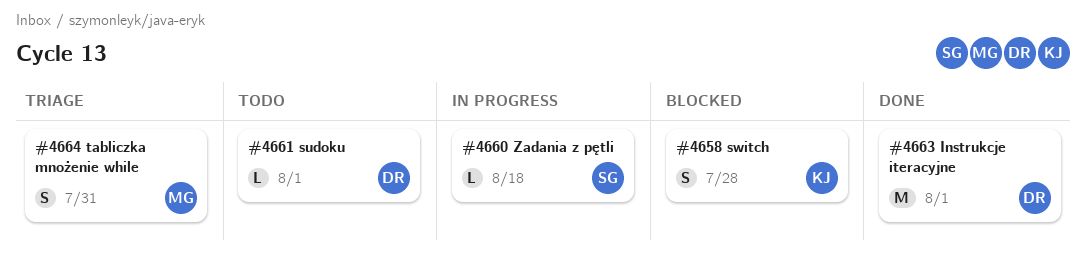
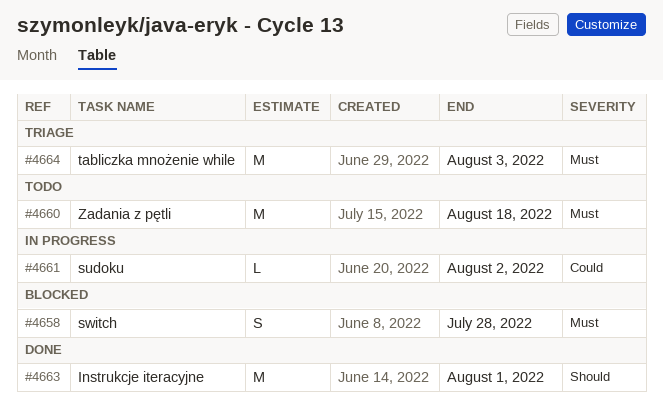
#4660, status: In progress -> Todo
#4660, estimate: L -> M
#4661, status: Todo -> In progress
#4661, due: Aug 1 -> Aug 2
#4664, estimate: S -> M
#4664, due: Jul 31 -> Aug 3

